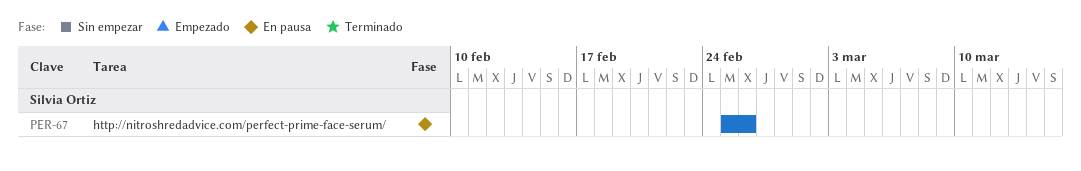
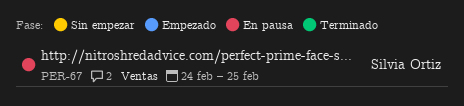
PER-67, start: Feb 25 -> Feb 24
PER-67, due: Feb 26 -> Feb 25

